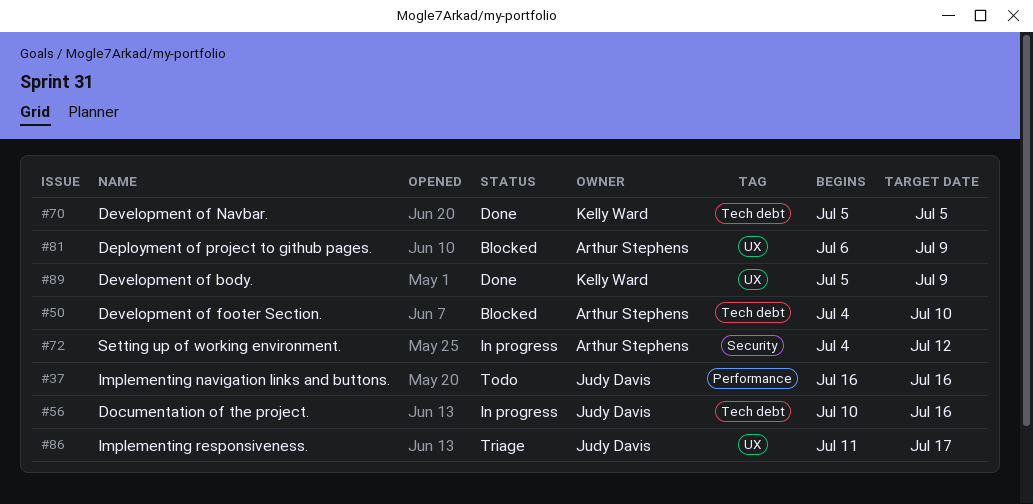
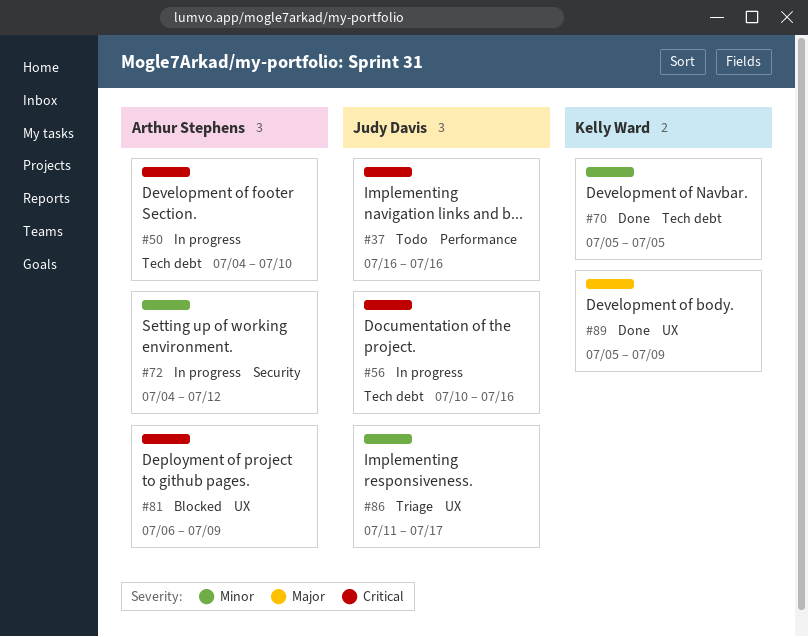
#50, status: Blocked -> In progress

